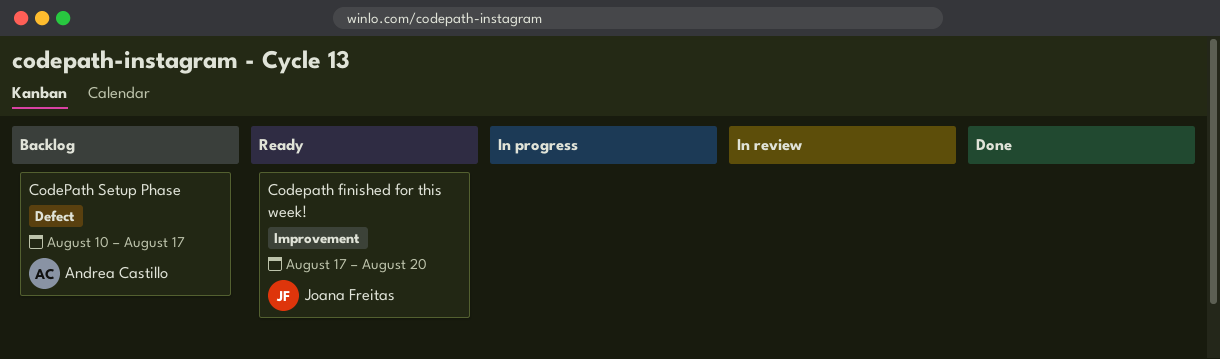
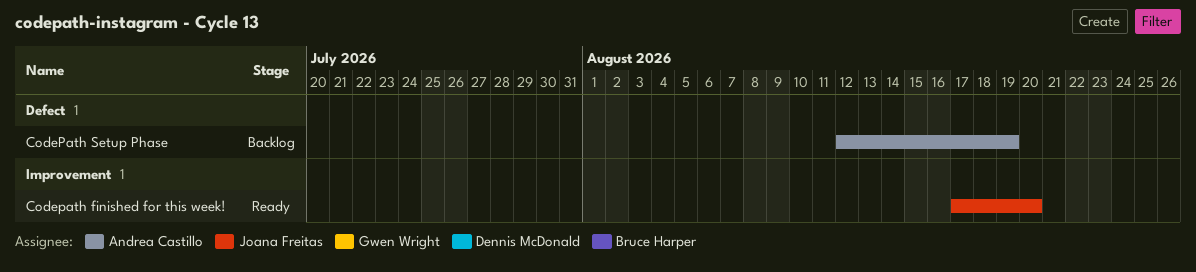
CodePath Setup Phase, start: Aug 10 -> Aug 12
CodePath Setup Phase, due: Aug 17 -> Aug 19

